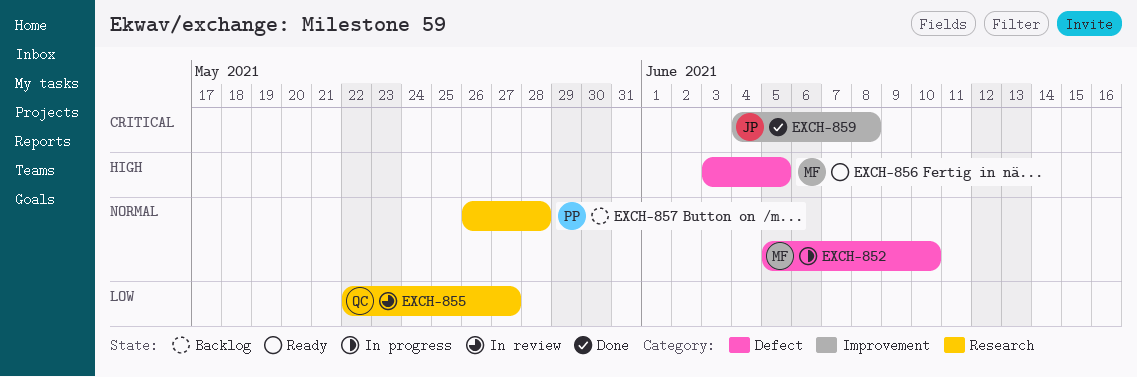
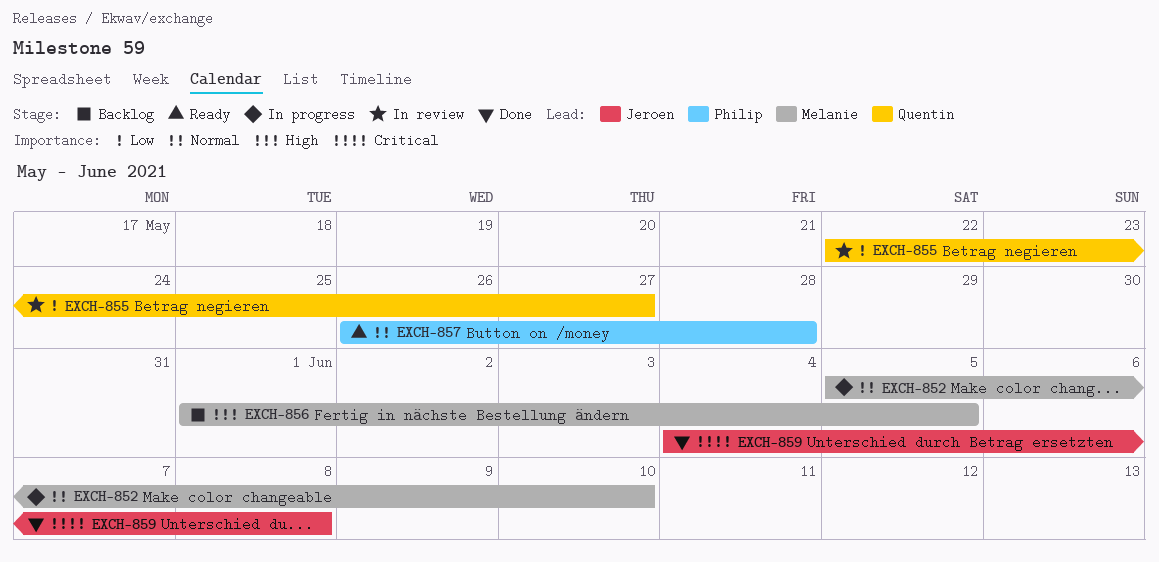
EXCH-856, status: Ready -> Backlog
EXCH-856, start: Jun 3 -> Jun 1
EXCH-857, status: Backlog -> Ready

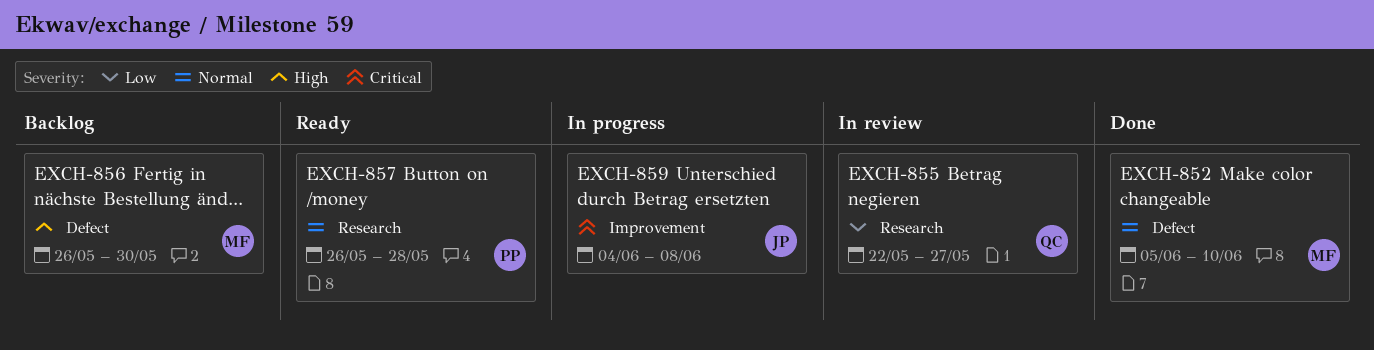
EXCH-852, status: In progress -> Done
EXCH-856, start: Jun 1 -> May 26
EXCH-856, due: Jun 5 -> May 30
EXCH-859, status: Done -> In progress

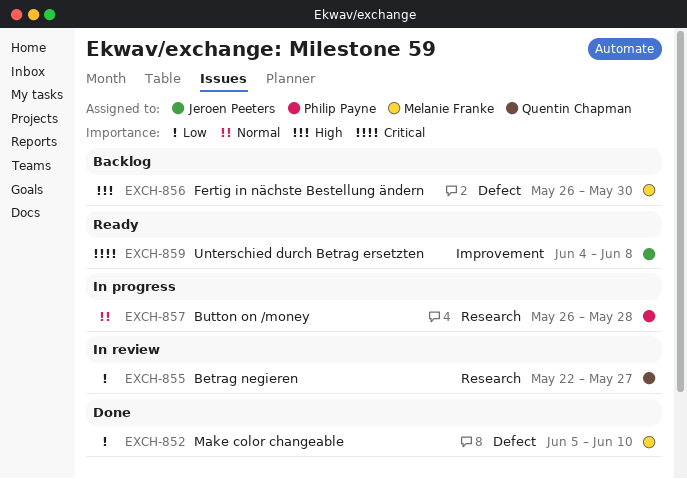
EXCH-852, priority: Normal -> Low
EXCH-857, status: Ready -> In progress
EXCH-859, status: In progress -> Ready

